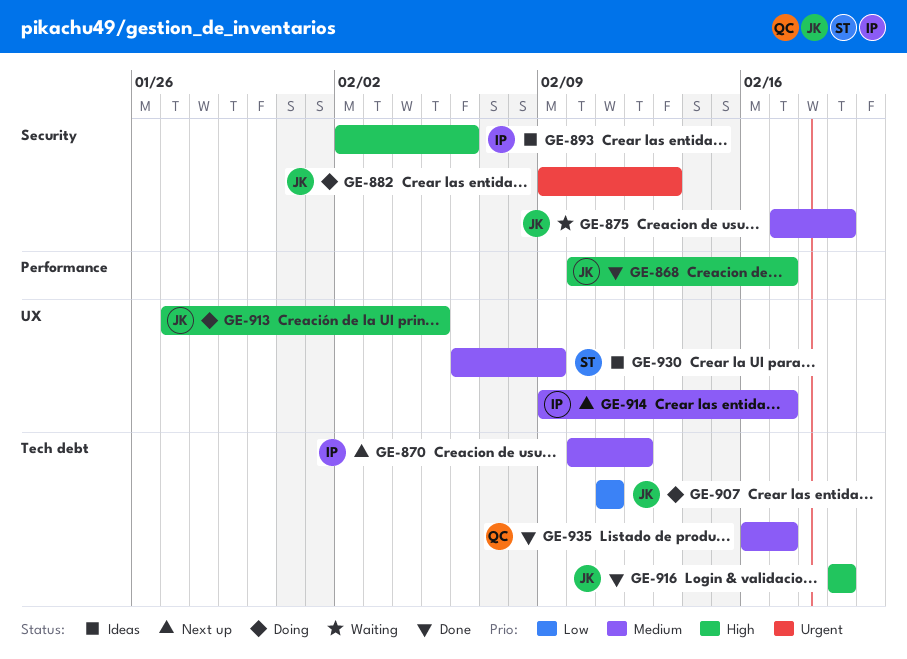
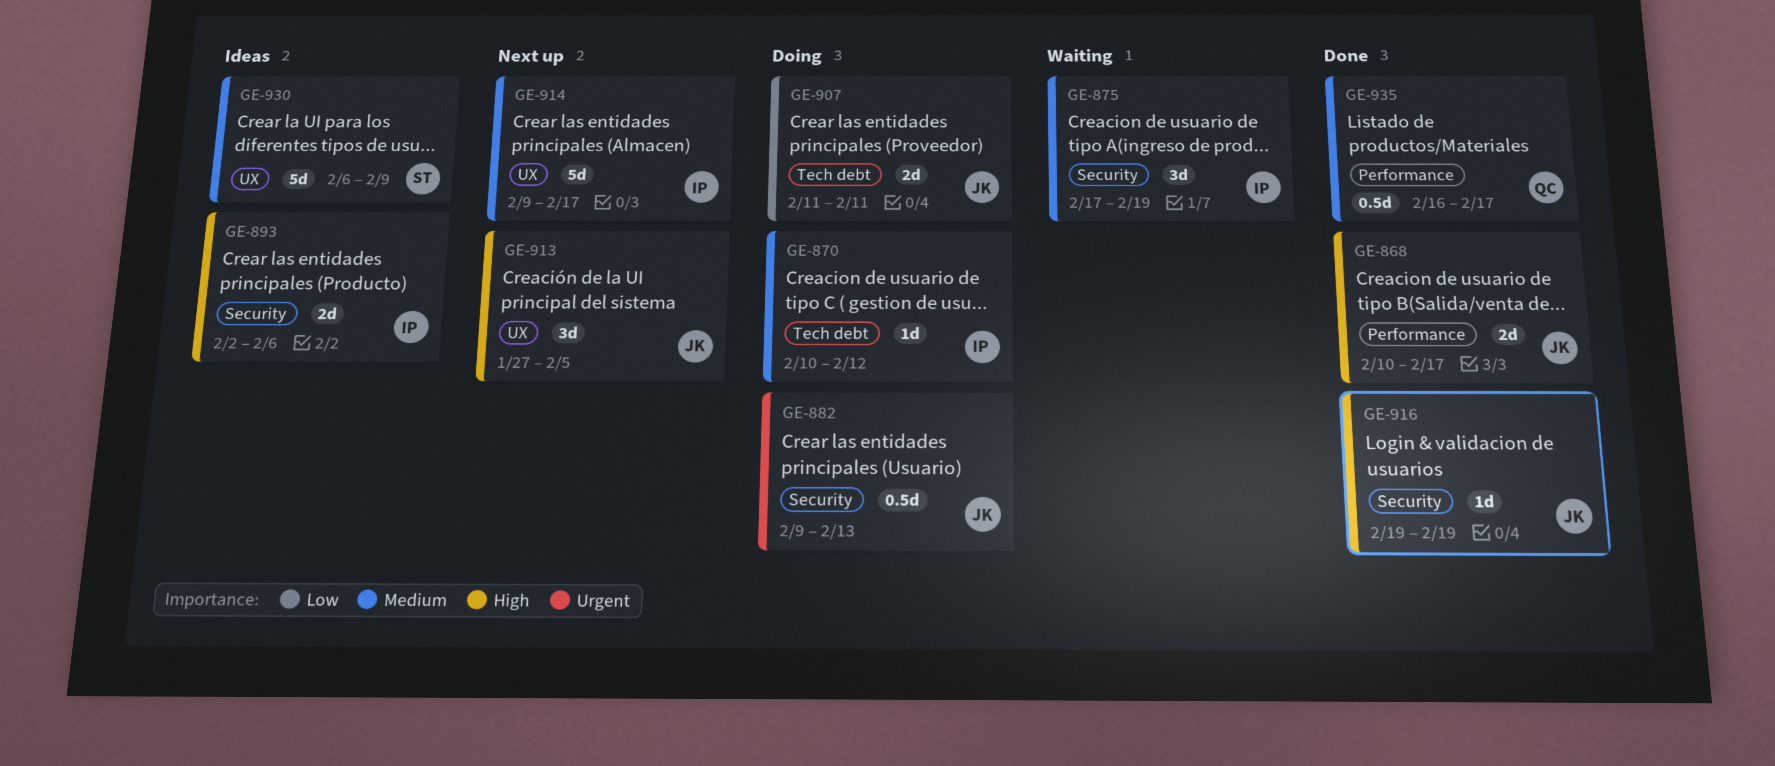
GE-870, status: Next up -> Doing
GE-875, owner: JK -> IP
GE-913, status: Doing -> Next up
GE-916, label: Tech debt -> Security
GE-935, label: Tech debt -> Performance

